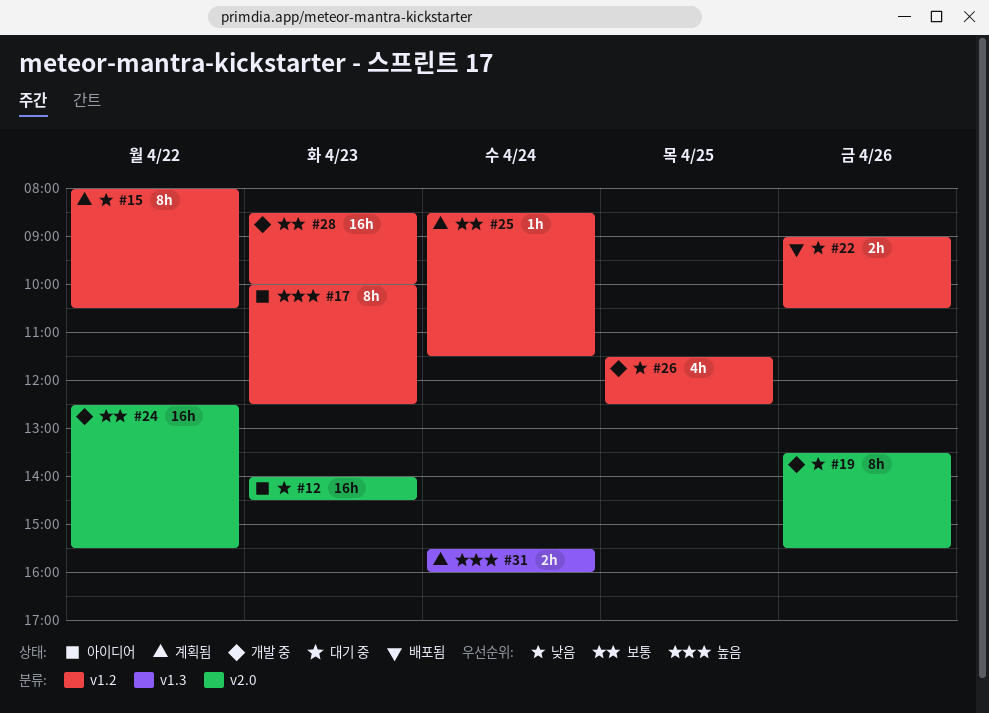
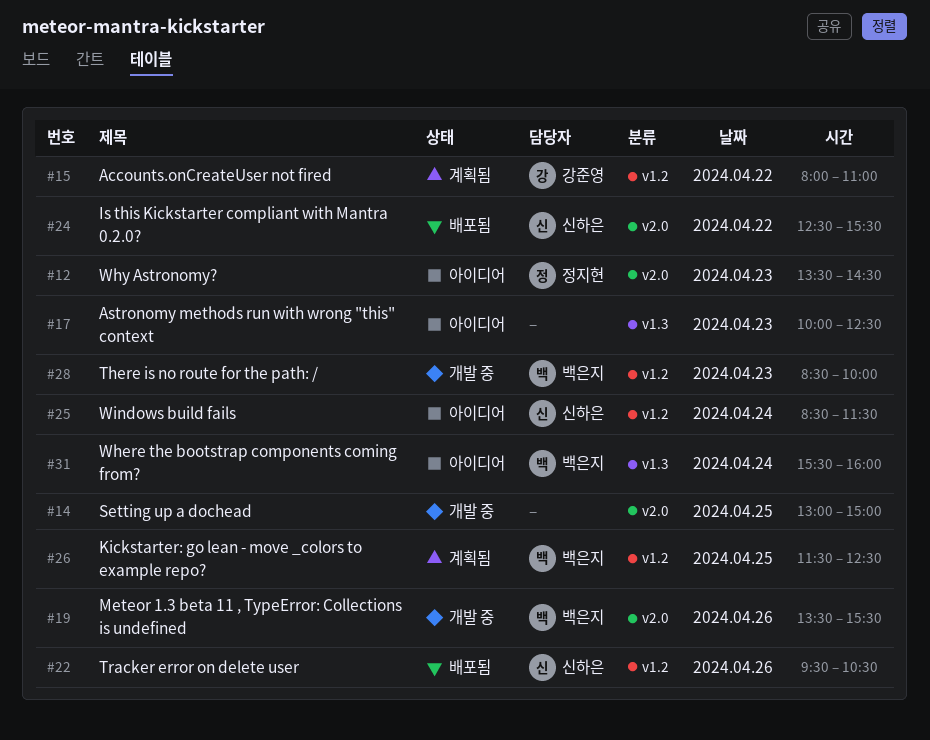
#12, begins: 14:00 -> 13:30
#14: none -> present
#15, ends: 10:30 -> 11:00
#17, label: v1.2 -> v1.3
#22, begins: 09:00 -> 09:30
#24, status: 개발 중 -> 배포됨
#25, status: 계획됨 -> 아이디어
#26, status: 개발 중 -> 계획됨
#31, status: 계획됨 -> 아이디어

